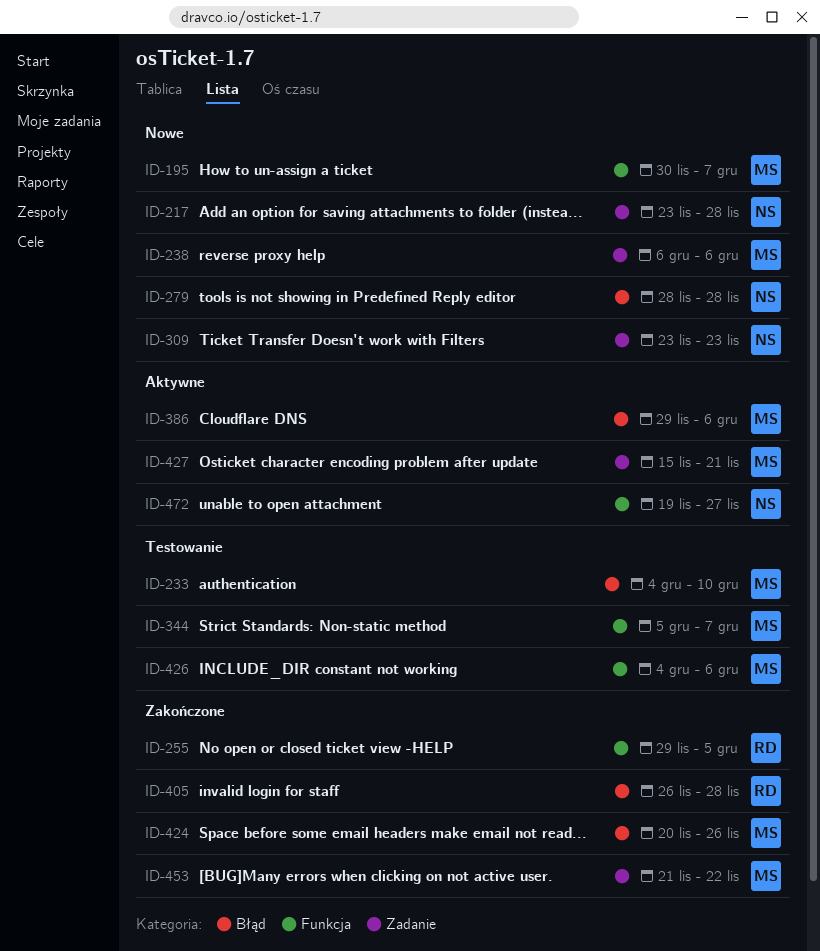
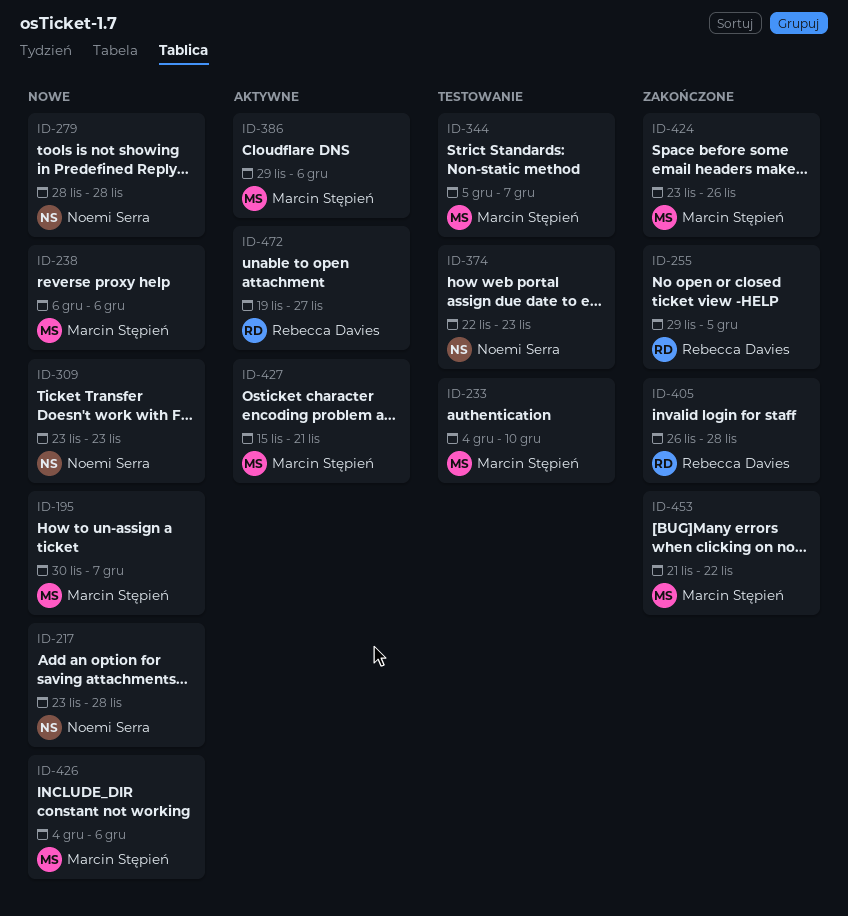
ID-374: none -> present
ID-424, start: Nov 20 -> Nov 23
ID-426, status: Testowanie -> Nowe
ID-472, owner: Noemi Serra -> Rebecca Davies

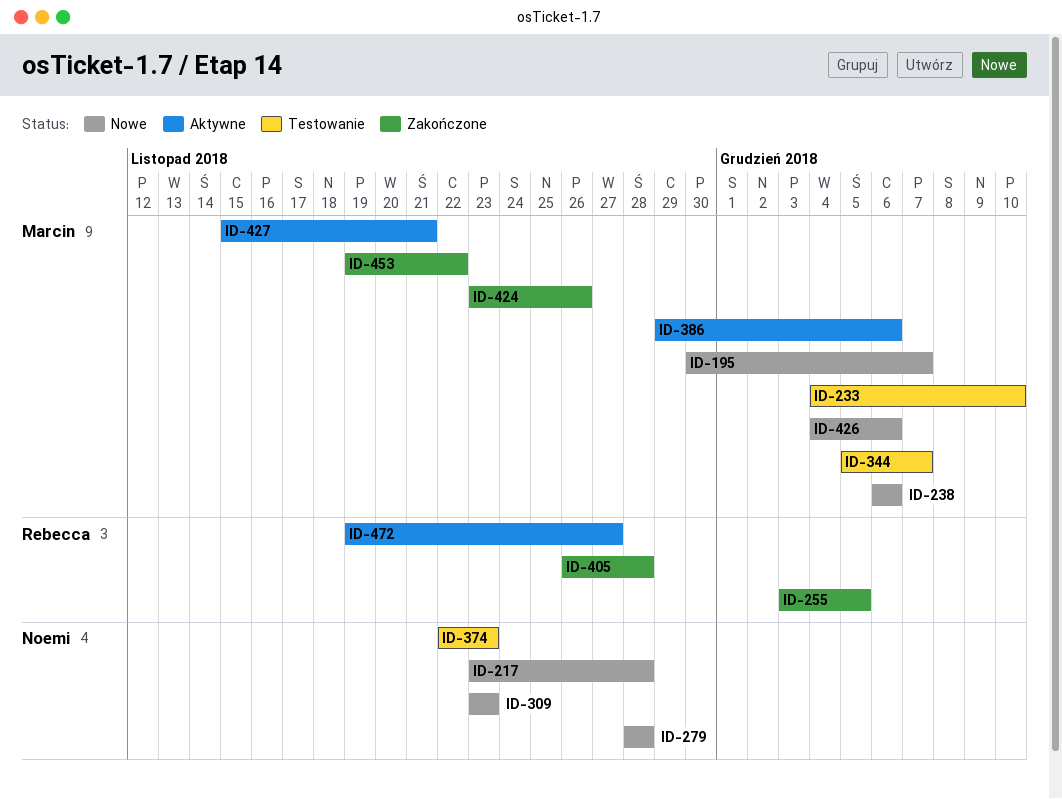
ID-255, start: Nov 29 -> Dec 3
ID-453, start: Nov 21 -> Nov 19

